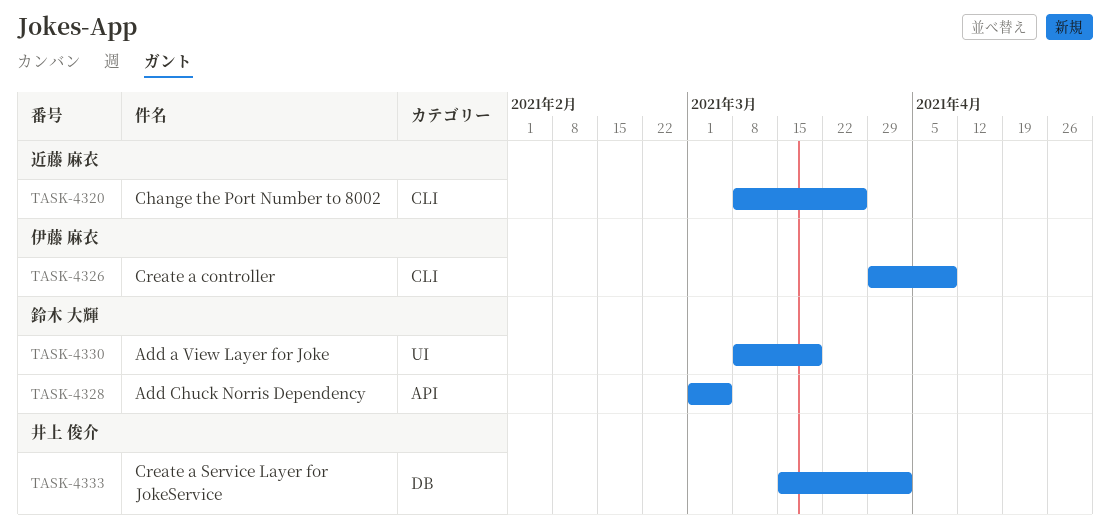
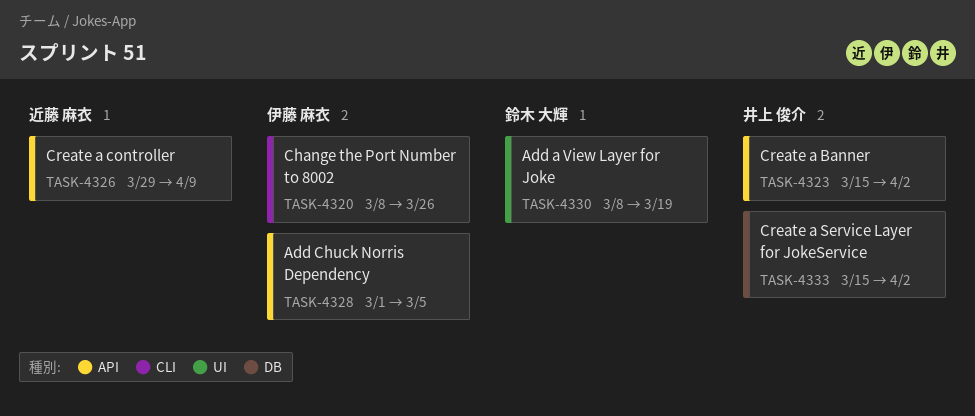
TASK-4320, owner: 近藤 麻衣 -> 伊藤 麻衣
TASK-4323: none -> present
TASK-4326, owner: 伊藤 麻衣 -> 近藤 麻衣
TASK-4326, label: CLI -> API
TASK-4328, owner: 鈴木 大輝 -> 伊藤 麻衣

